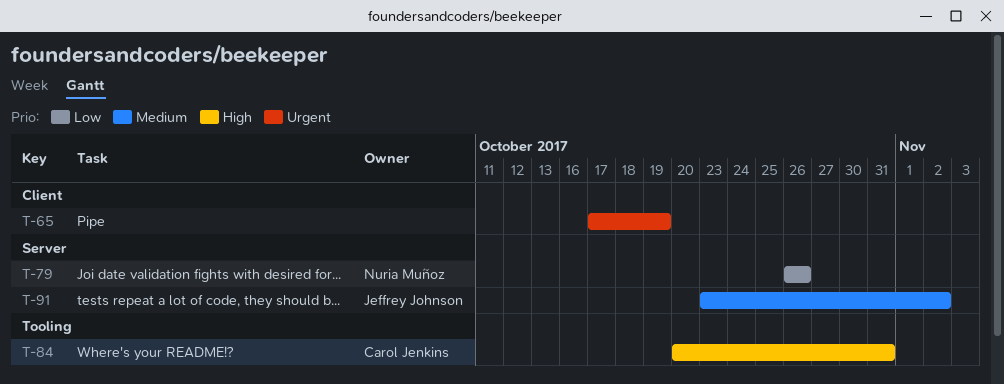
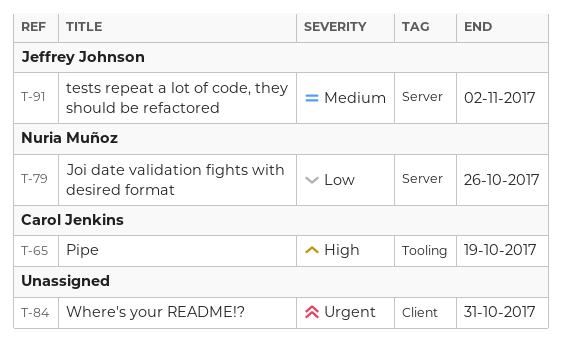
T-65, owner: none -> Carol Jenkins
T-65, priority: Urgent -> High
T-65, label: Client -> Tooling
T-84, owner: Carol Jenkins -> none
T-84, priority: High -> Urgent
T-84, label: Tooling -> Client

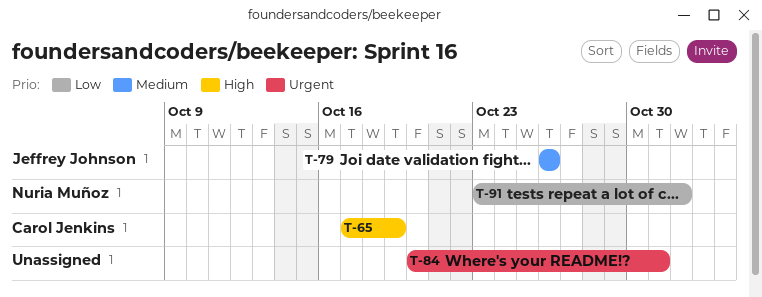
T-79, owner: Nuria Muñoz -> Jeffrey Johnson
T-79, priority: Low -> Medium
T-91, owner: Jeffrey Johnson -> Nuria Muñoz
T-91, priority: Medium -> Low
T-91, due: Nov 2 -> Nov 1

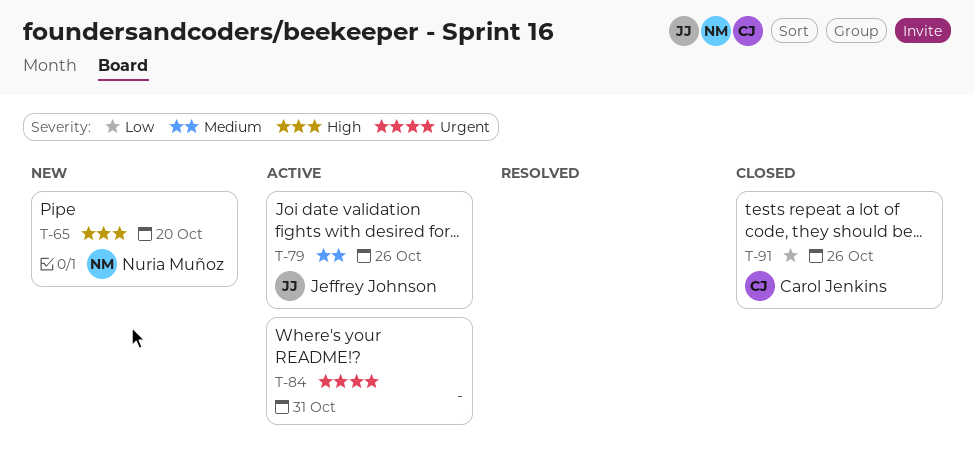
T-65, owner: Carol Jenkins -> Nuria Muñoz
T-65, due: Oct 19 -> Oct 20
T-91, owner: Nuria Muñoz -> Carol Jenkins
T-91, due: Nov 1 -> Oct 26

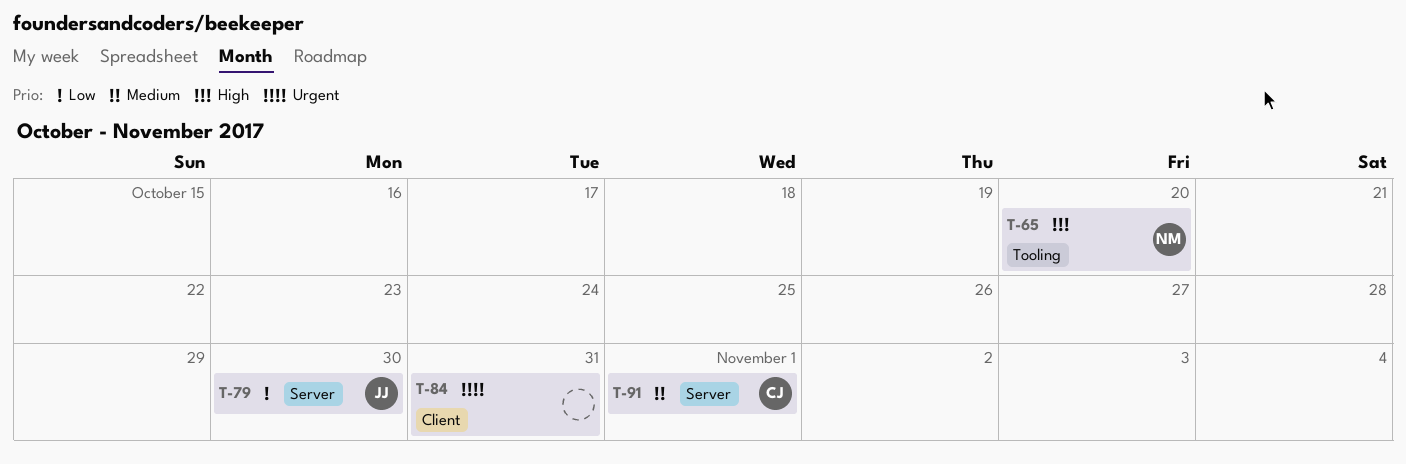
T-79, priority: Medium -> Low
T-79, due: Oct 26 -> Oct 30
T-91, priority: Low -> Medium
T-91, due: Oct 26 -> Nov 1

